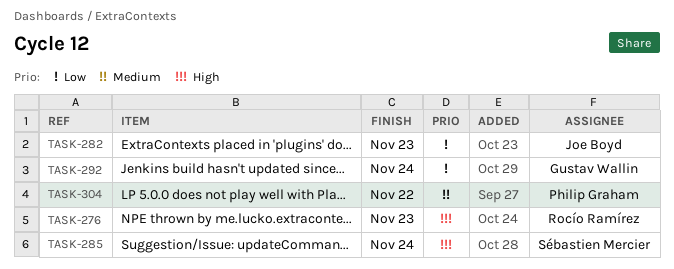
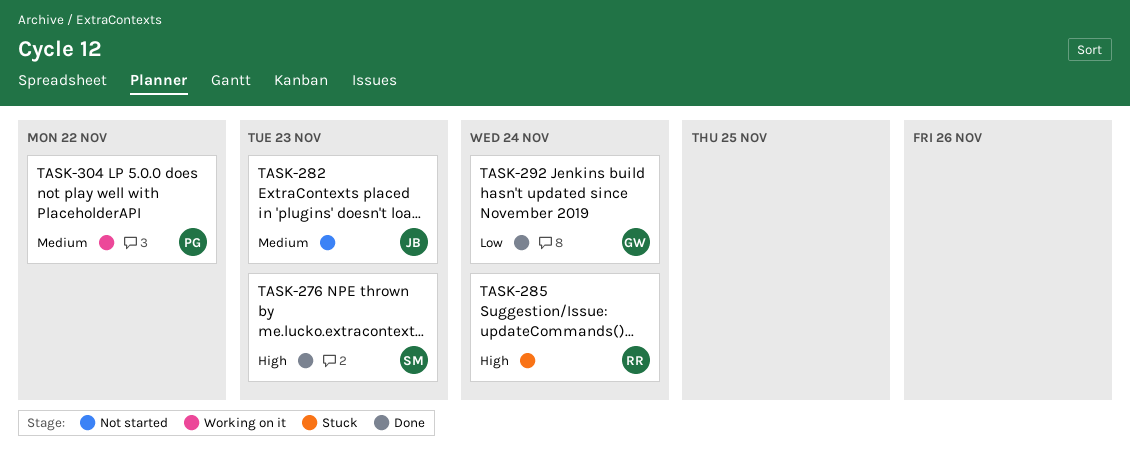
TASK-276, owner: Rocío Ramírez -> Sébastien Mercier
TASK-282, priority: Low -> Medium
TASK-285, owner: Sébastien Mercier -> Rocío Ramírez

